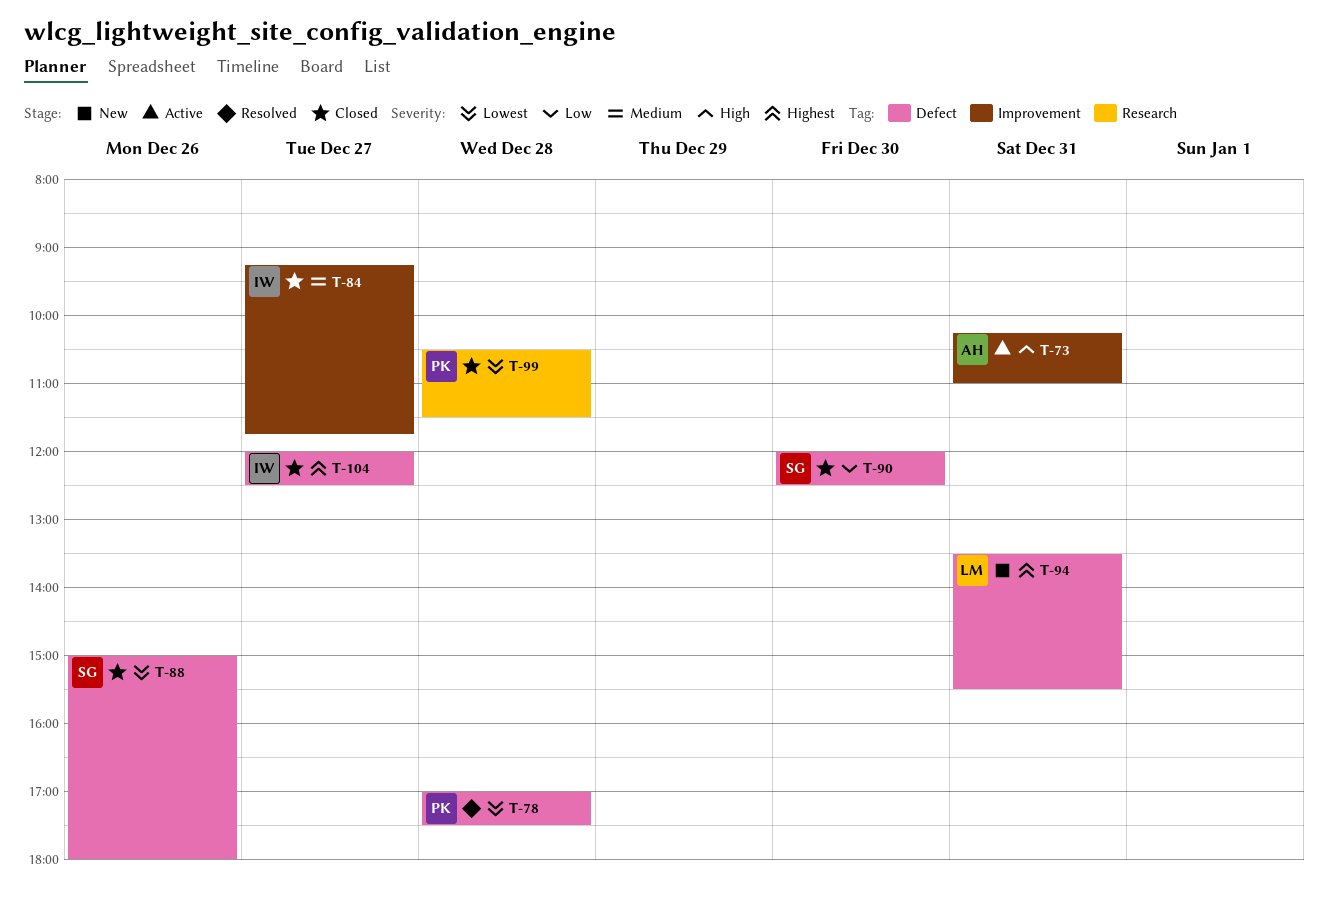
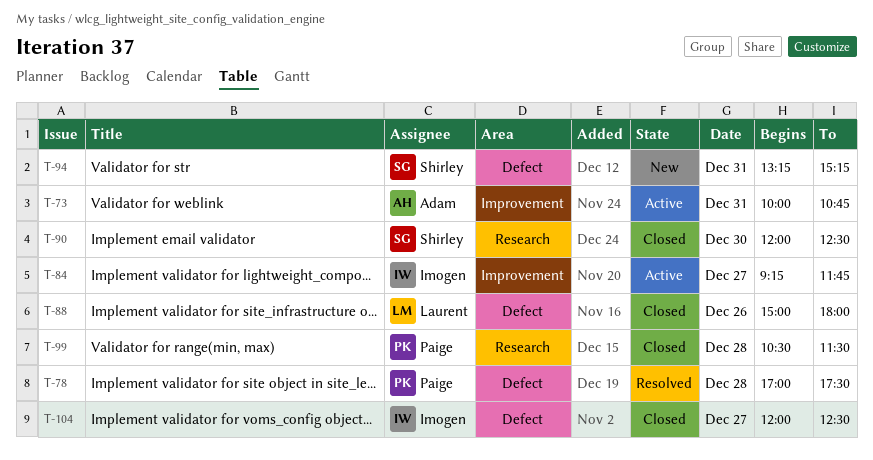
T-73, begins: 10:15 -> 10:00
T-73, ends: 11:00 -> 10:45
T-84, status: Closed -> Active
T-88, owner: Shirley -> Laurent
T-90, label: Defect -> Research
T-94, owner: Laurent -> Shirley
T-94, begins: 13:30 -> 13:15
T-94, ends: 15:30 -> 15:15

